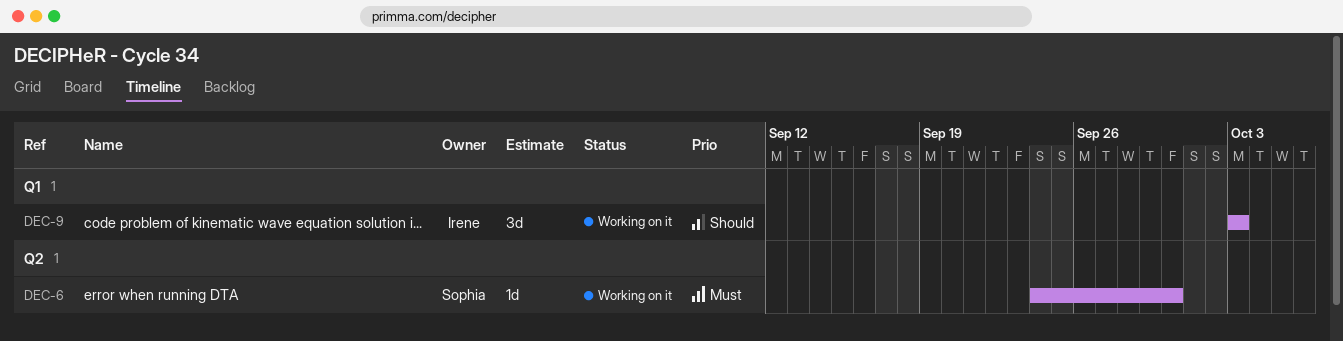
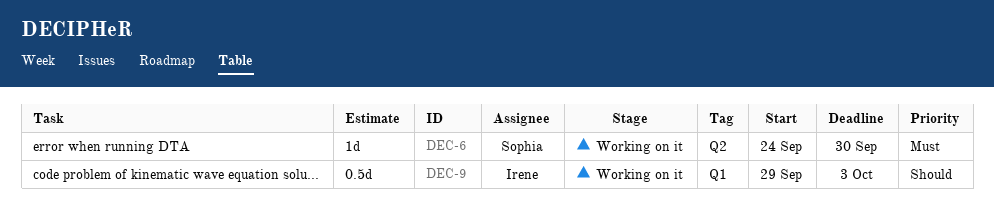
DEC-9, estimate: 3d -> 0.5d
DEC-9, start: Oct 3 -> Sep 29

